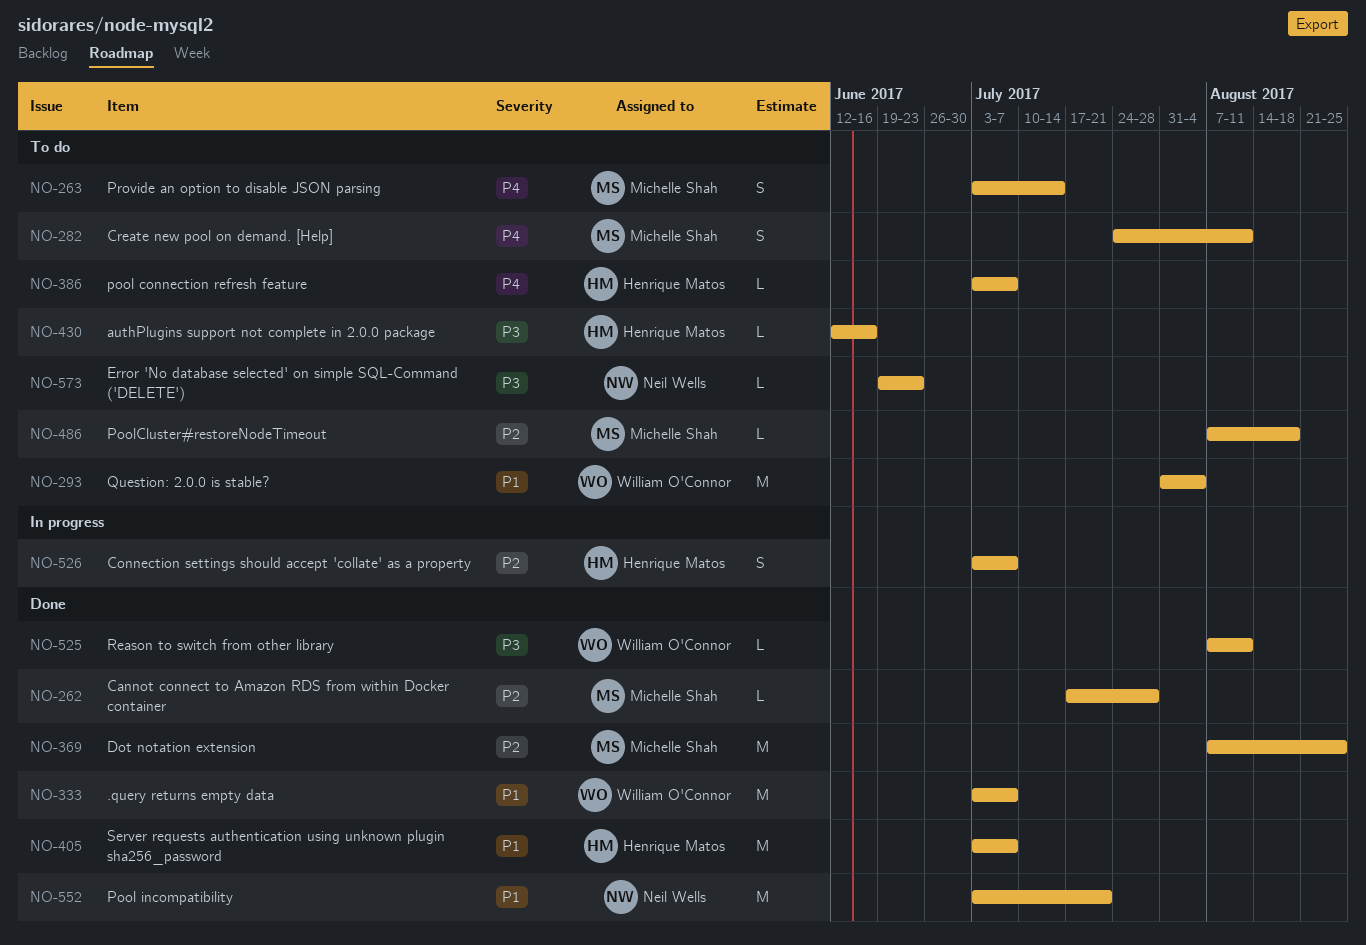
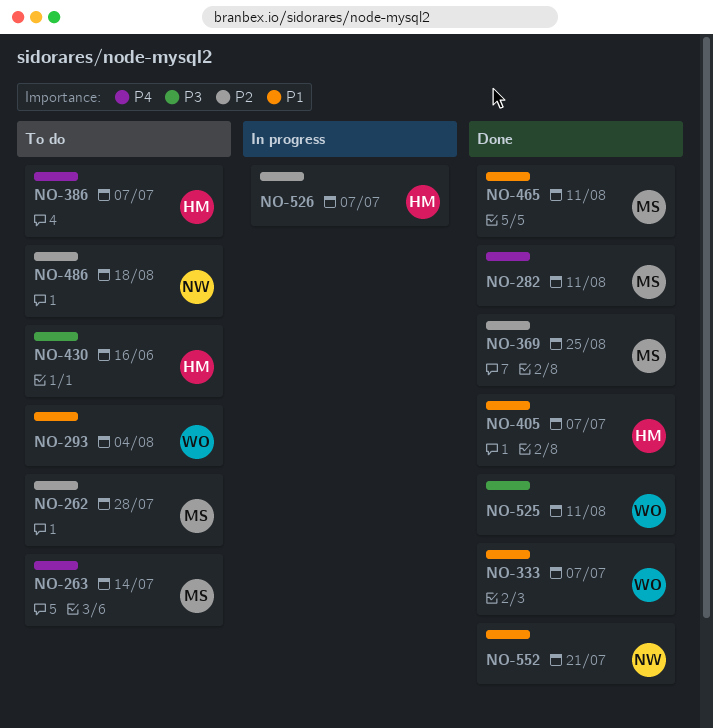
NO-262, status: Done -> To do
NO-282, status: To do -> Done
NO-465: none -> present
NO-486, owner: Michelle Shah -> Neil Wells
NO-573: present -> none

